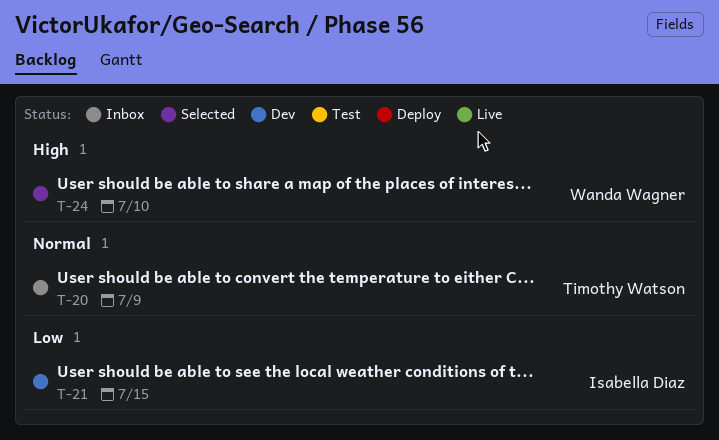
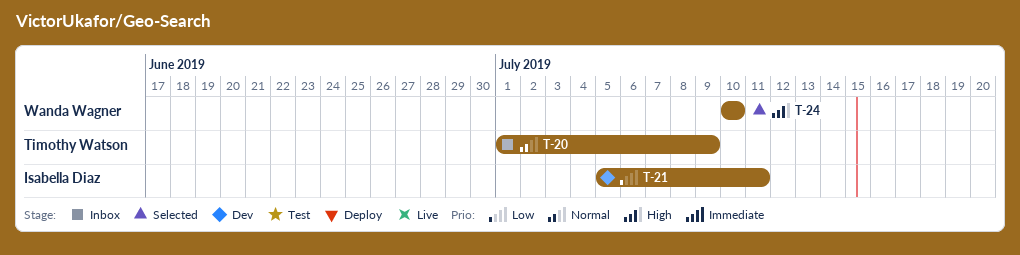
T-21, due: Jul 15 -> Jul 11

